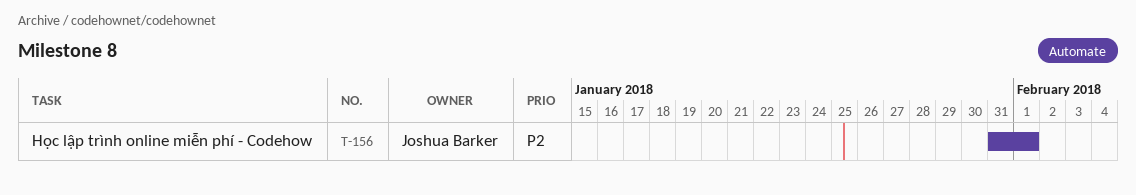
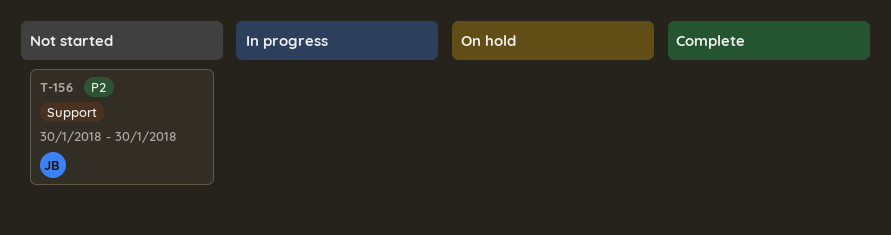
T-156, start: Jan 31 -> Jan 30
T-156, due: Feb 1 -> Jan 30

